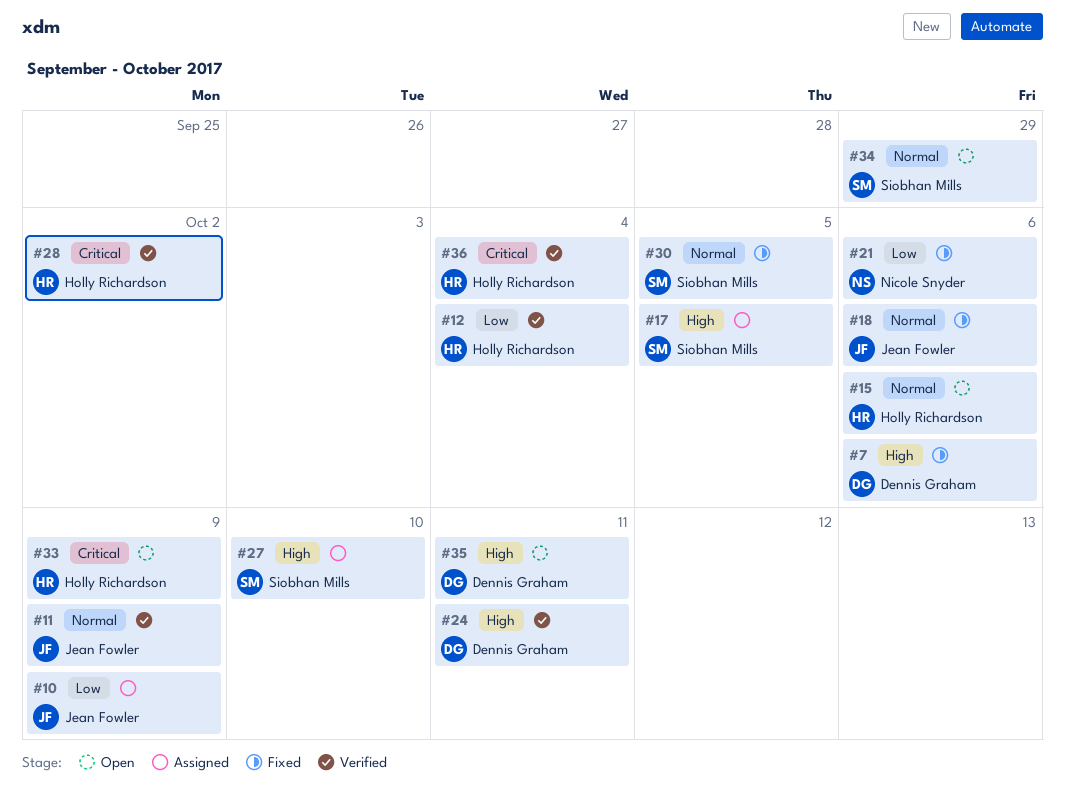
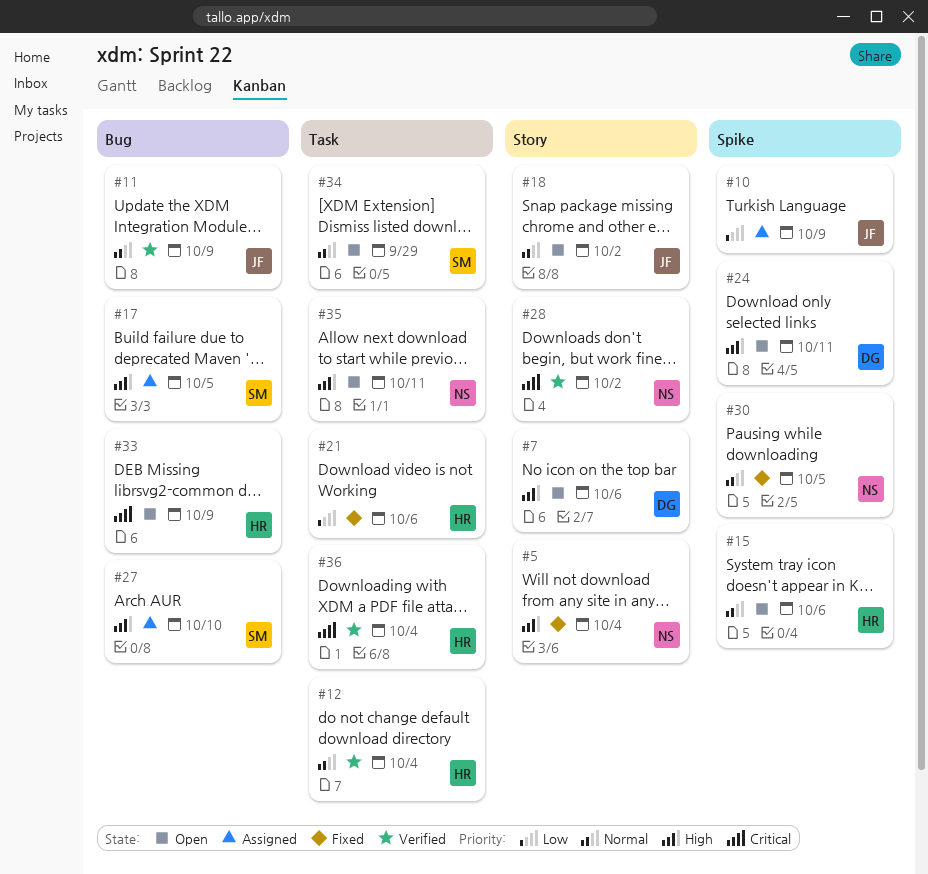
#5: none -> present
#7, status: Fixed -> Open
#12, priority: Low -> Normal
#18, status: Fixed -> Open
#18, due: Oct 6 -> Oct 2
#21, owner: Nicole Snyder -> Holly Richardson
#24, status: Verified -> Open
#28, owner: Holly Richardson -> Nicole Snyder
#30, owner: Siobhan Mills -> Nicole Snyder
#35, owner: Dennis Graham -> Nicole Snyder

